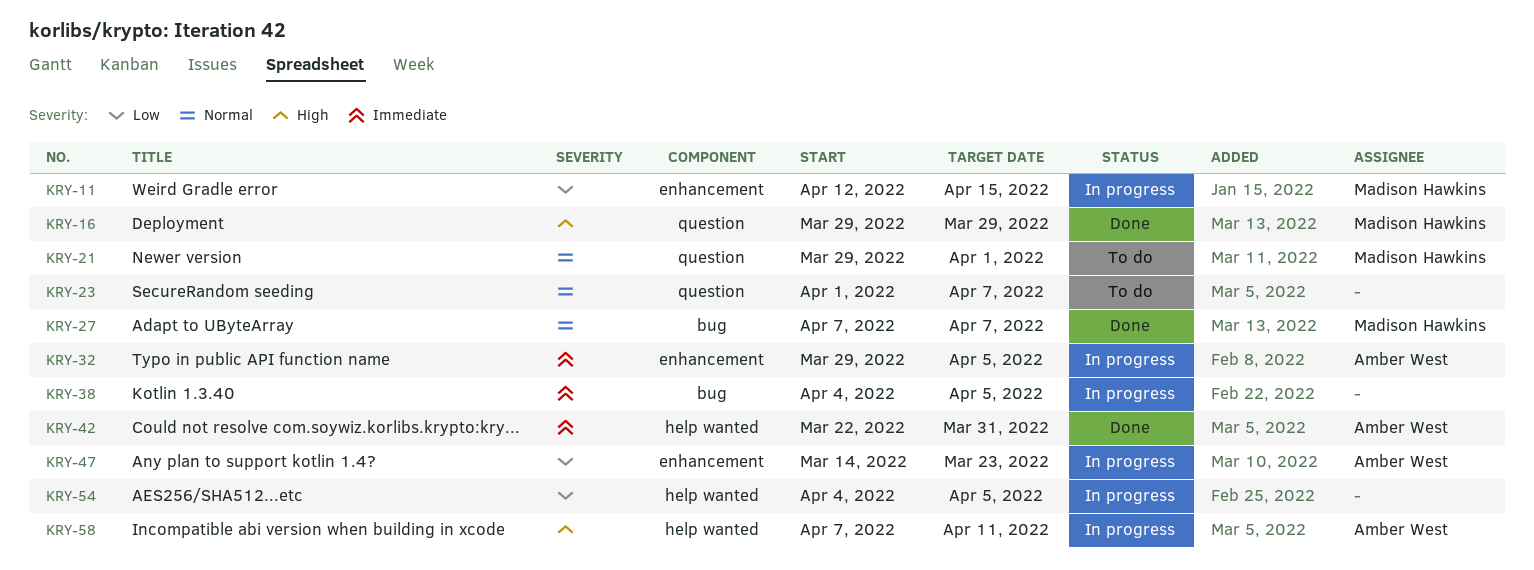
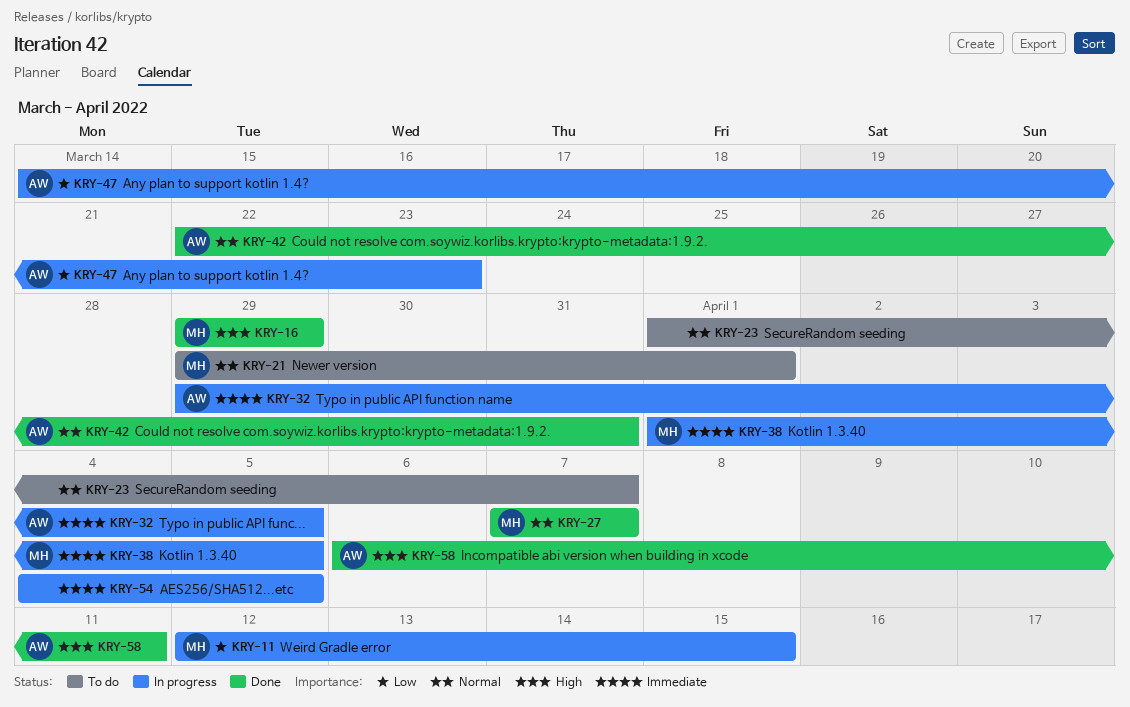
KRY-38, owner: none -> Madison Hawkins
KRY-38, start: Apr 4 -> Apr 1
KRY-42, priority: Immediate -> Normal
KRY-54, priority: Low -> Immediate
KRY-58, status: In progress -> Done
KRY-58, start: Apr 7 -> Apr 6

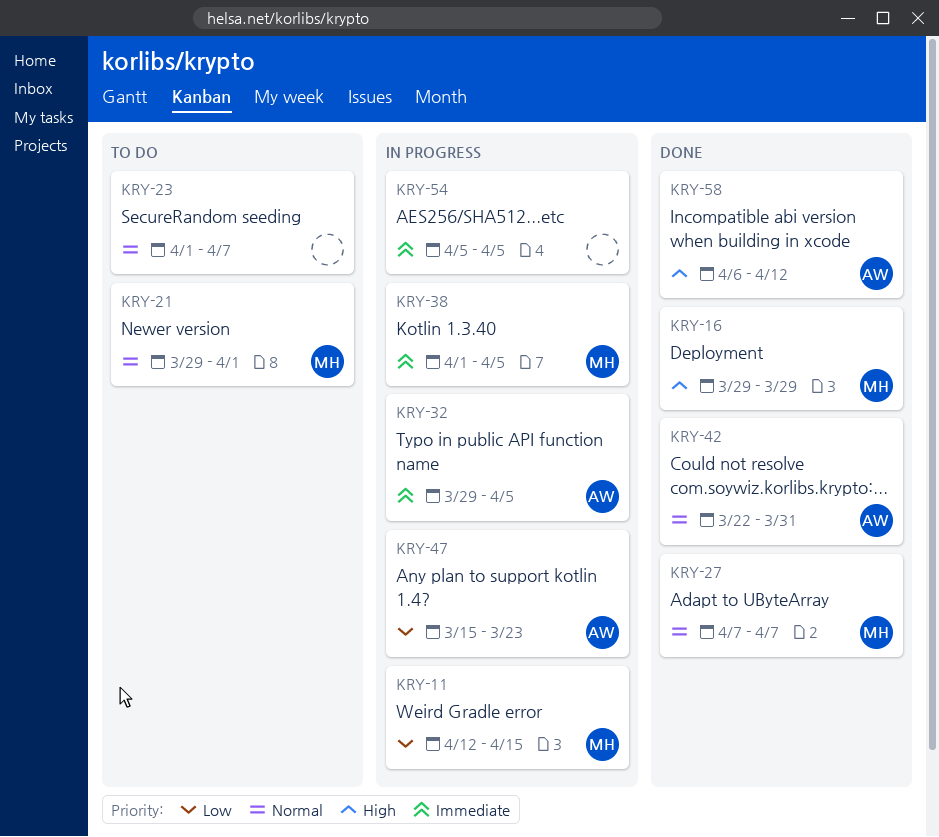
KRY-47, start: Mar 14 -> Mar 15
KRY-54, start: Apr 4 -> Apr 5
KRY-58, due: Apr 11 -> Apr 12

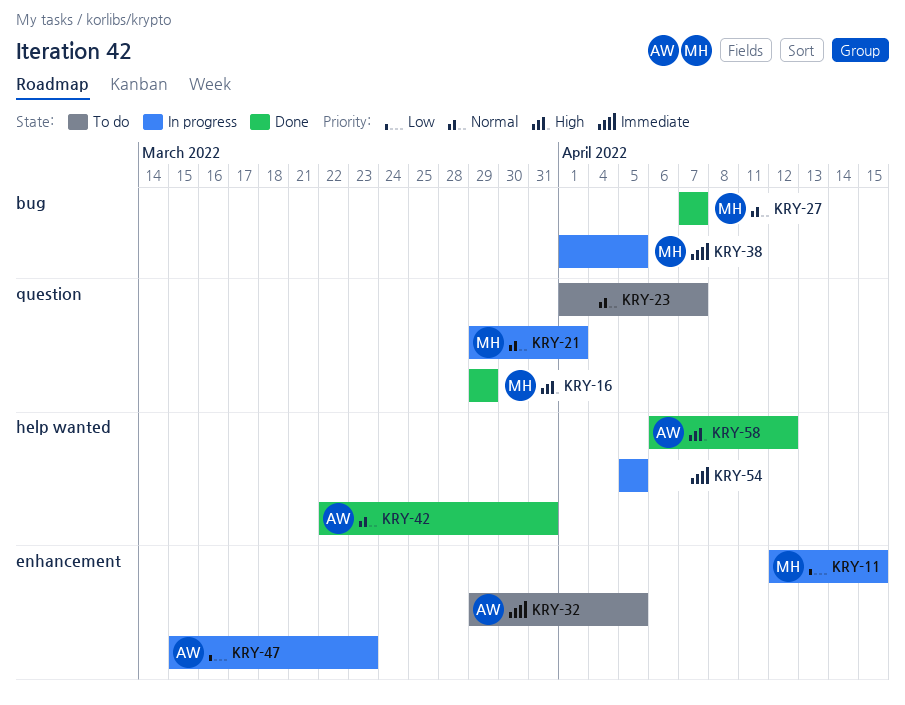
KRY-21, status: To do -> In progress
KRY-32, status: In progress -> To do

